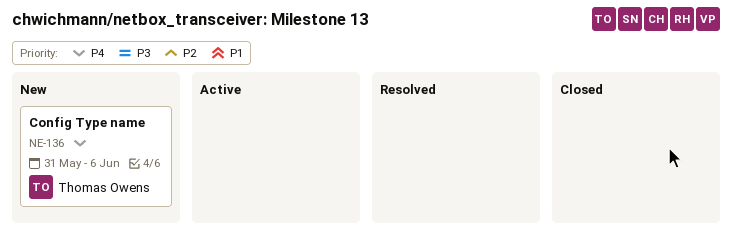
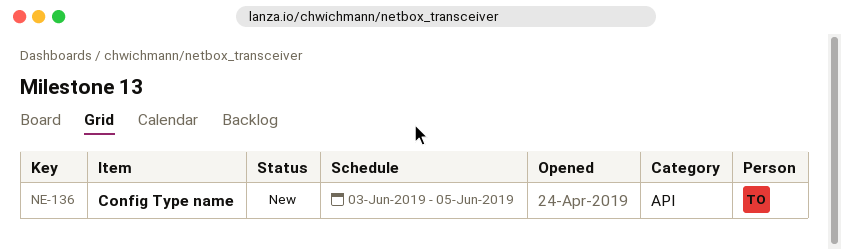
NE-136, start: May 31 -> Jun 3
NE-136, due: Jun 6 -> Jun 5

